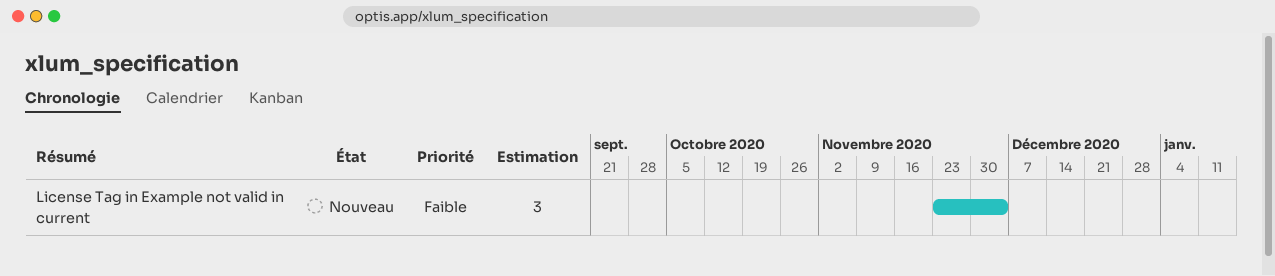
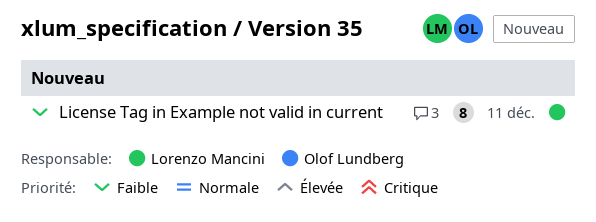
License Tag in Example not valid in current, estimate: 3 -> 8
License Tag in Example not valid in current, due: Dec 4 -> Dec 11

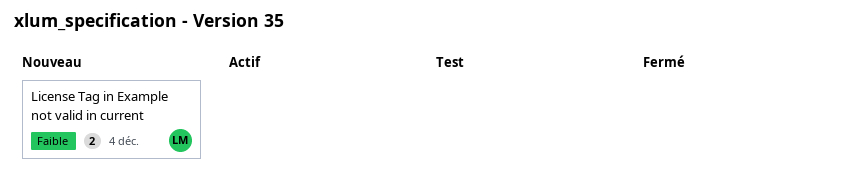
License Tag in Example not valid in current, estimate: 8 -> 2
License Tag in Example not valid in current, due: Dec 11 -> Dec 4

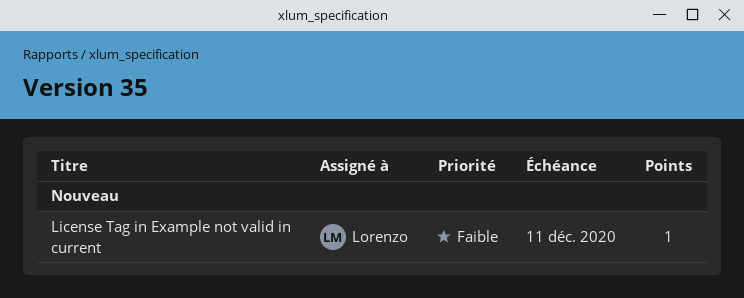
License Tag in Example not valid in current, estimate: 2 -> 1
License Tag in Example not valid in current, due: Dec 4 -> Dec 11

